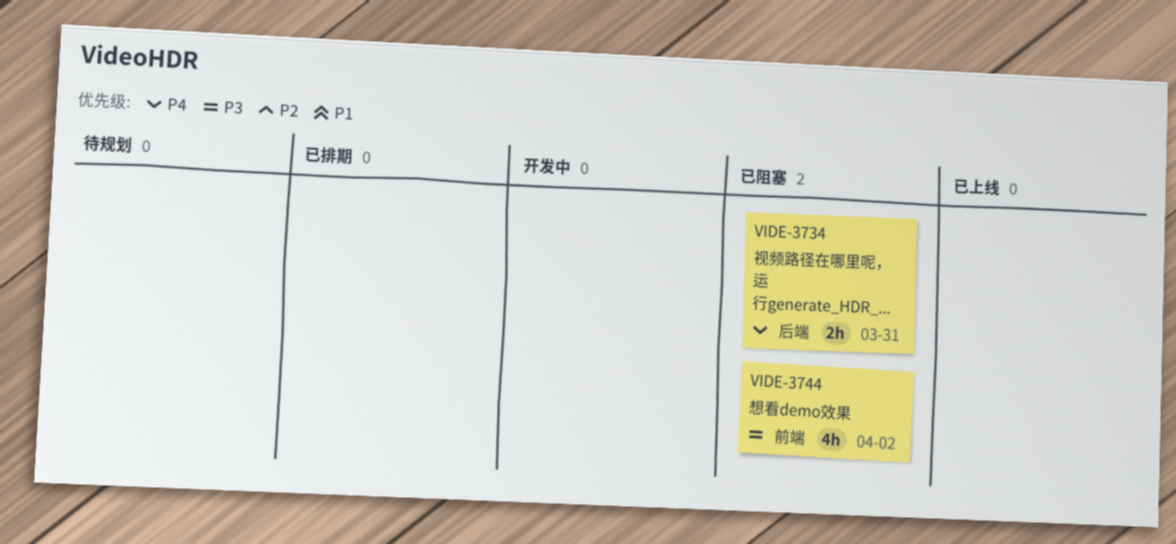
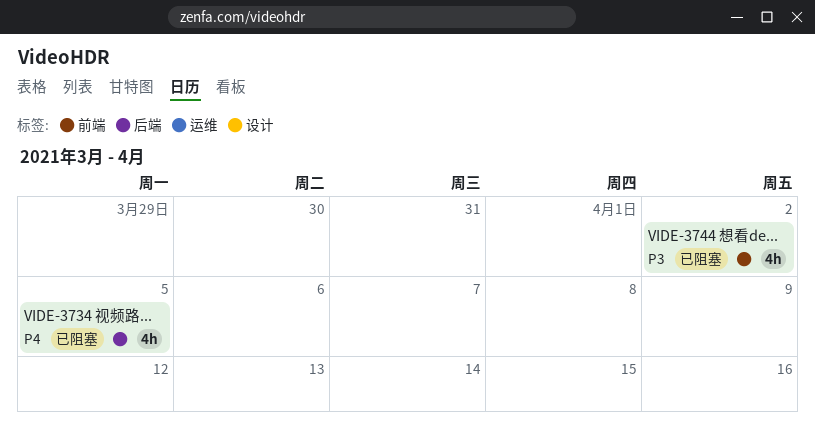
VIDE-3734, estimate: 2h -> 4h
VIDE-3734, due: Mar 31 -> Apr 5

